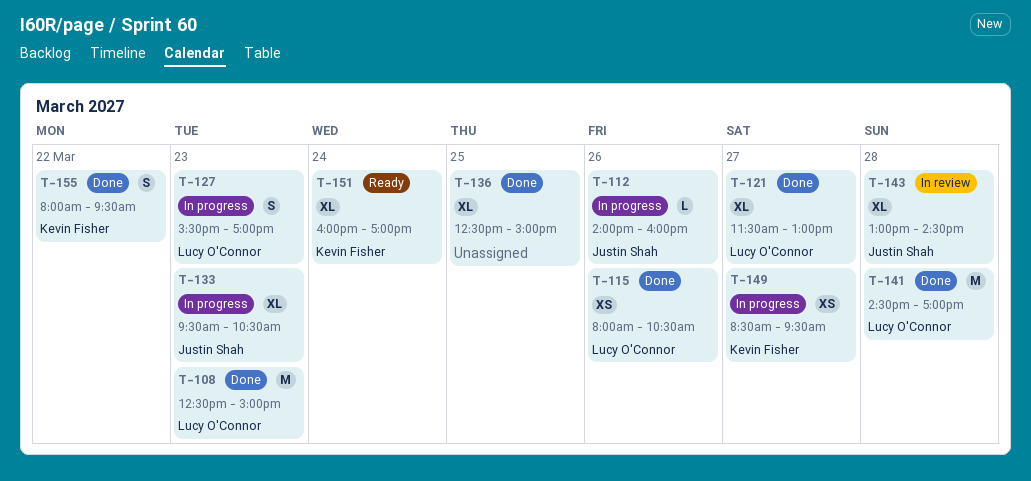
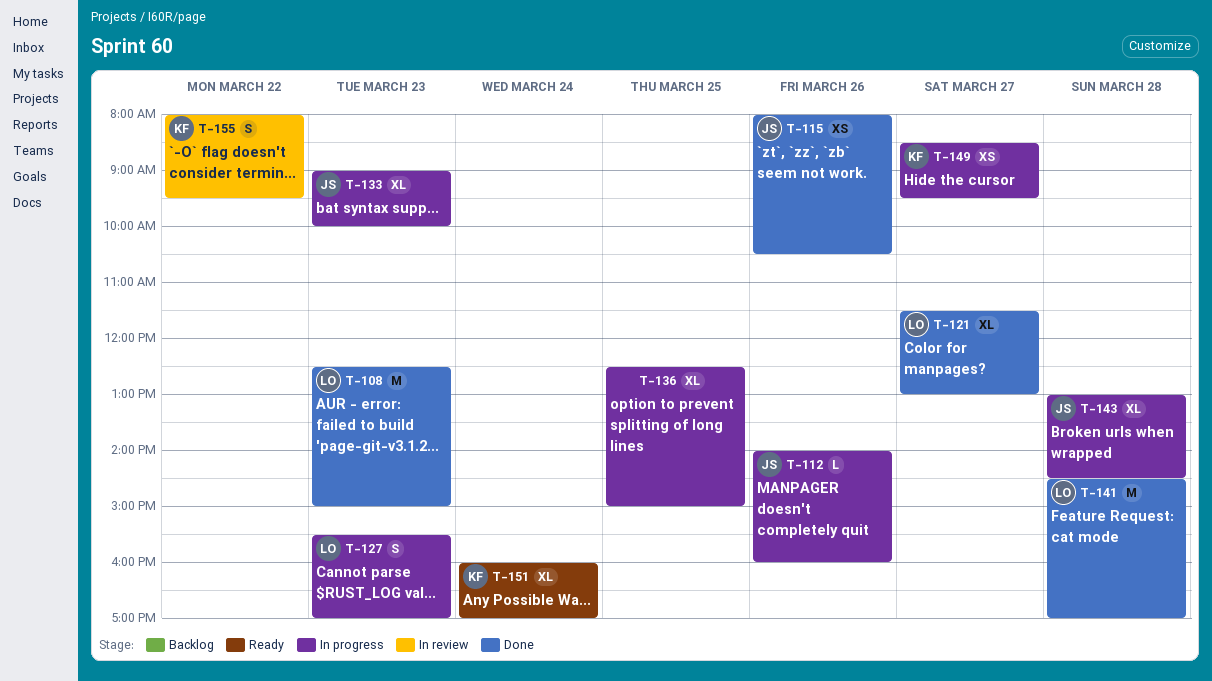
T-115, owner: Lucy O'Connor -> Justin Shah
T-133, begins: 09:30 -> 09:00
T-133, ends: 10:30 -> 10:00
T-136, status: Done -> In progress
T-143, status: In review -> In progress
T-155, status: Done -> In review

